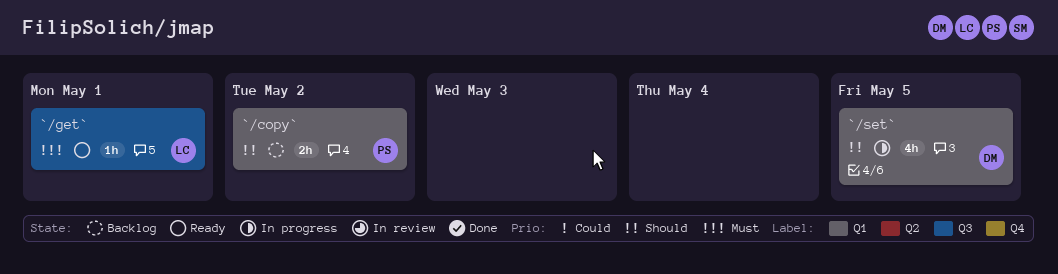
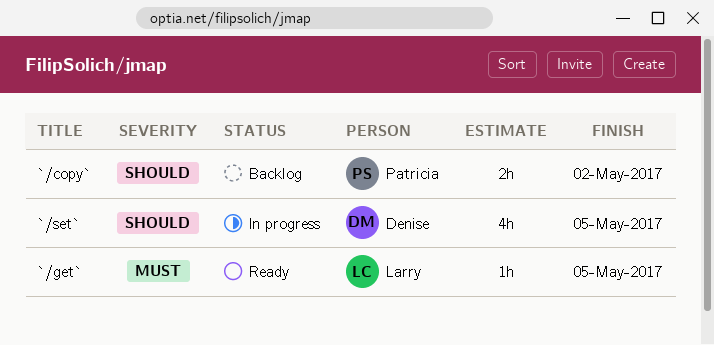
`/get`, due: May 1 -> May 5

